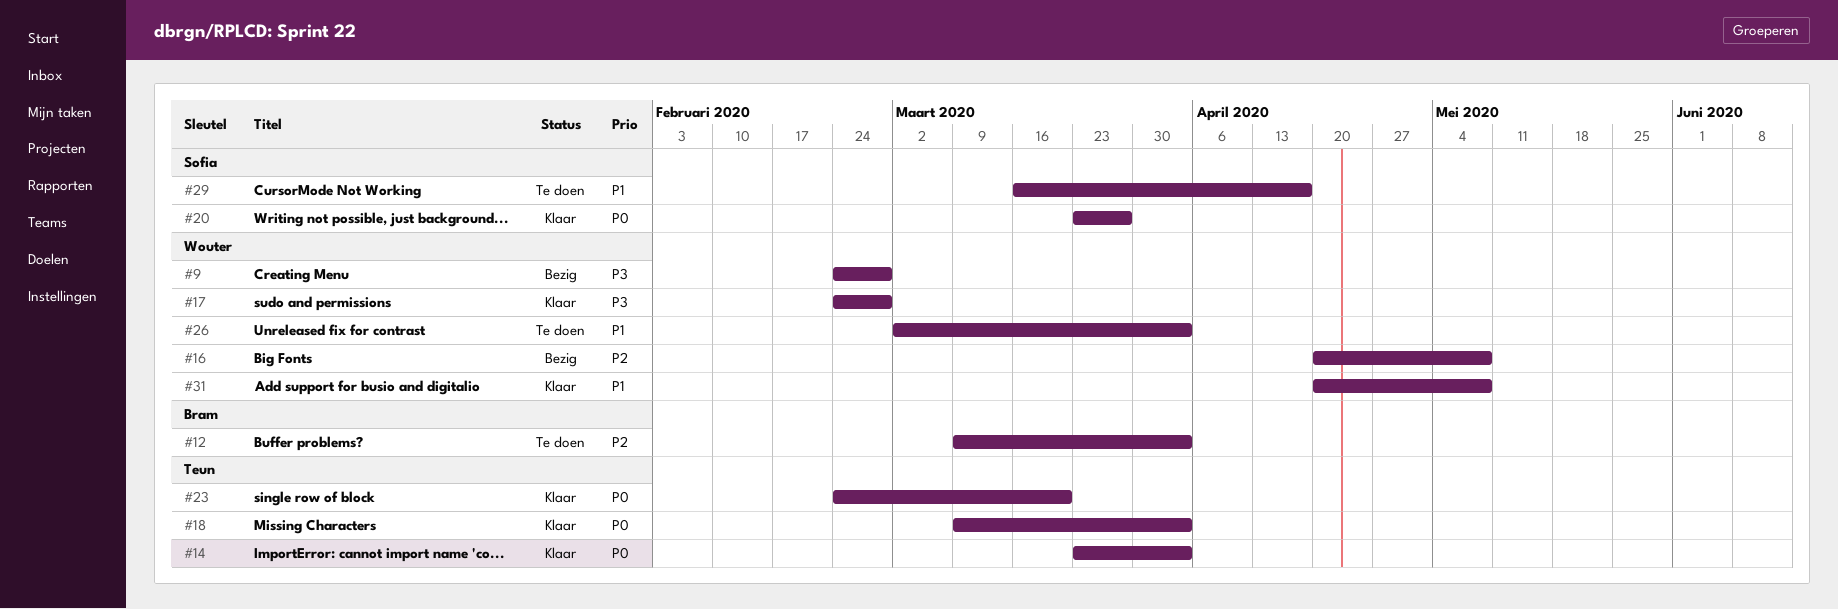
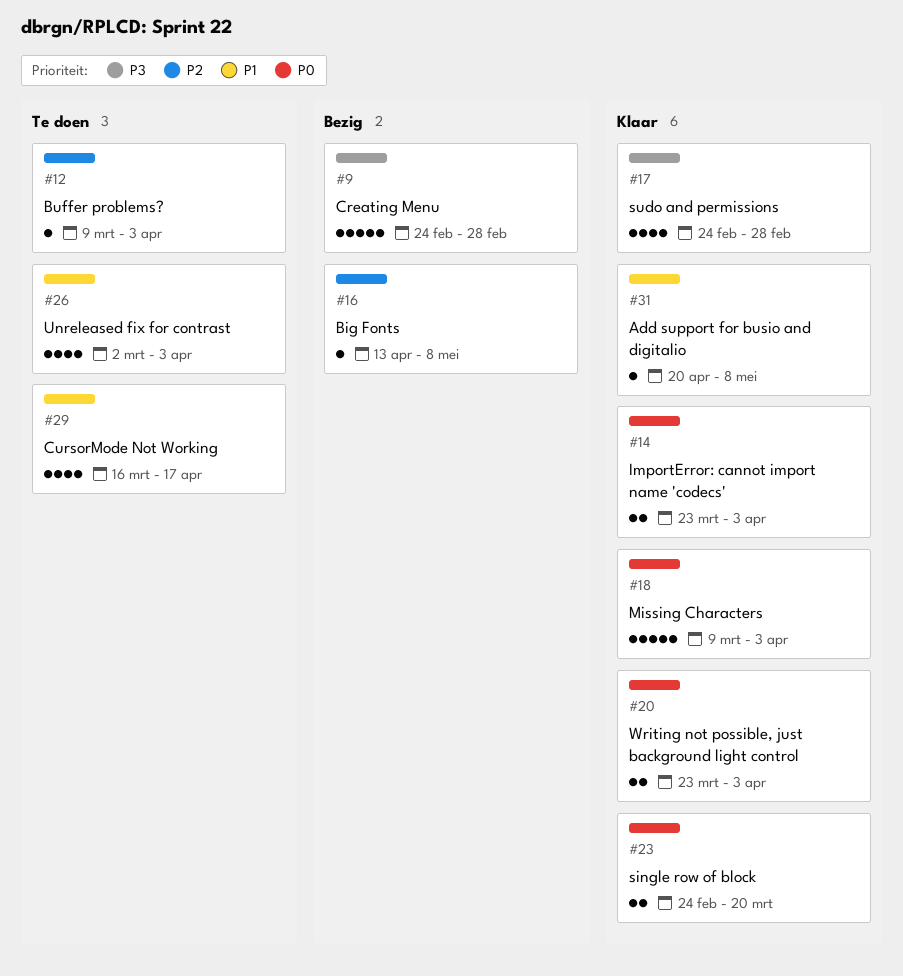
#16, start: Apr 20 -> Apr 13
#20, due: Mar 27 -> Apr 3

